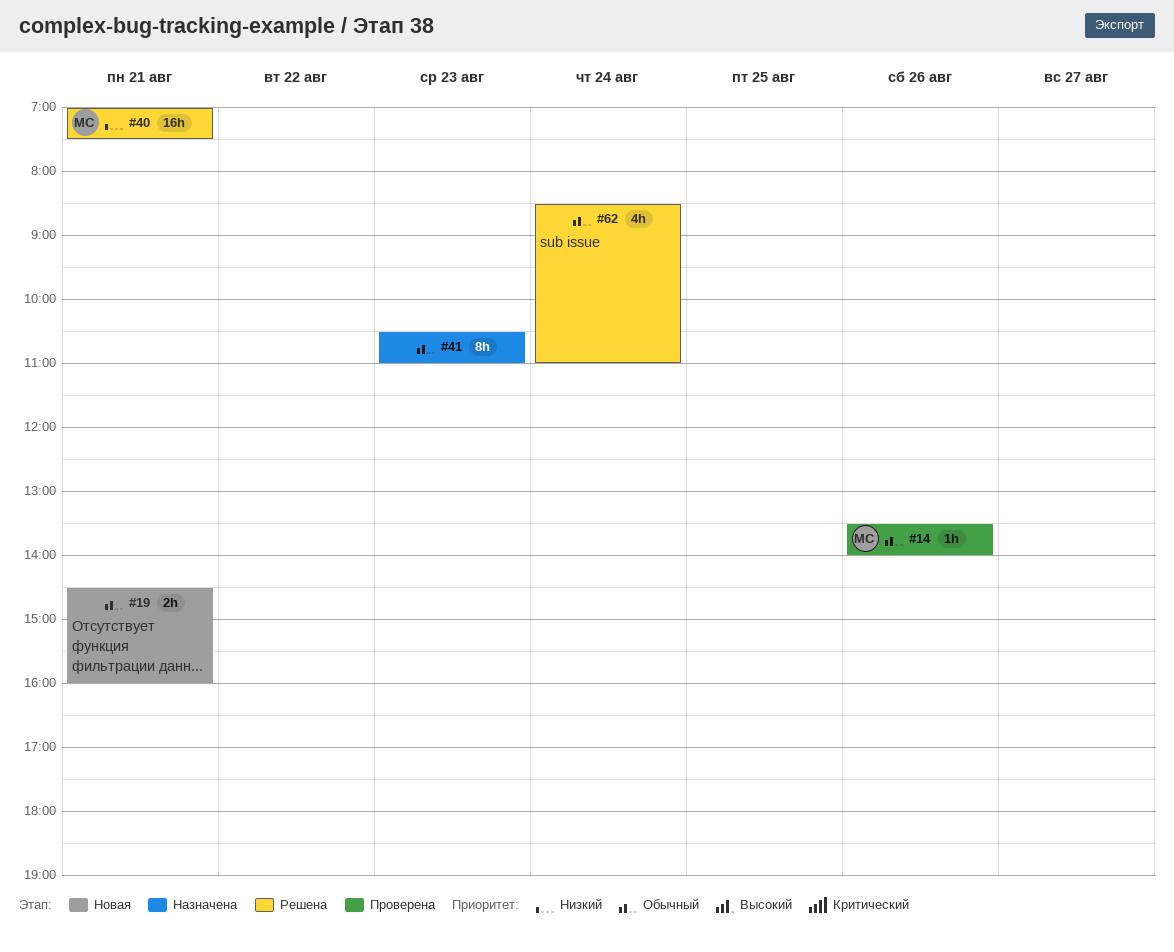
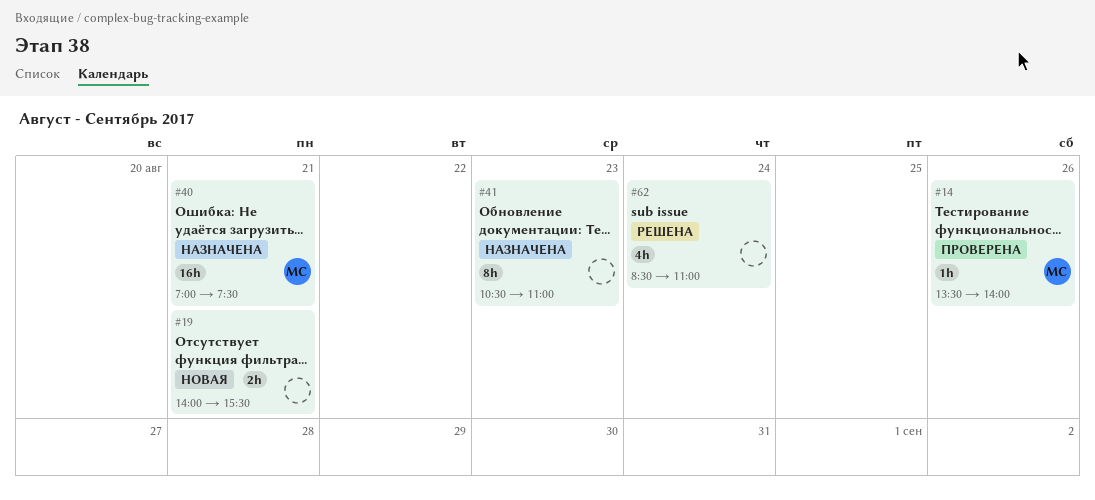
#19, begins: 14:30 -> 14:00
#19, ends: 16:00 -> 15:30
#40, status: Решена -> Назначена

